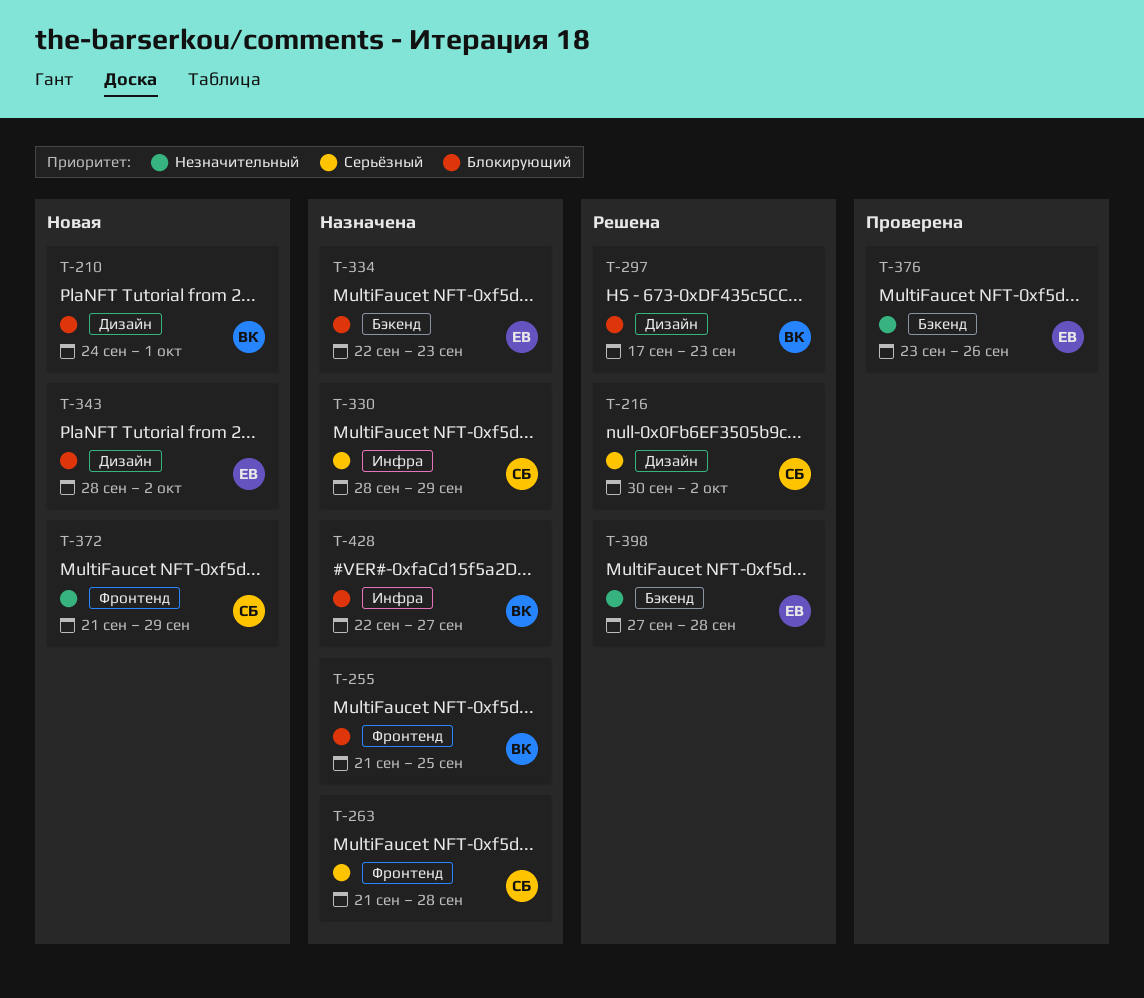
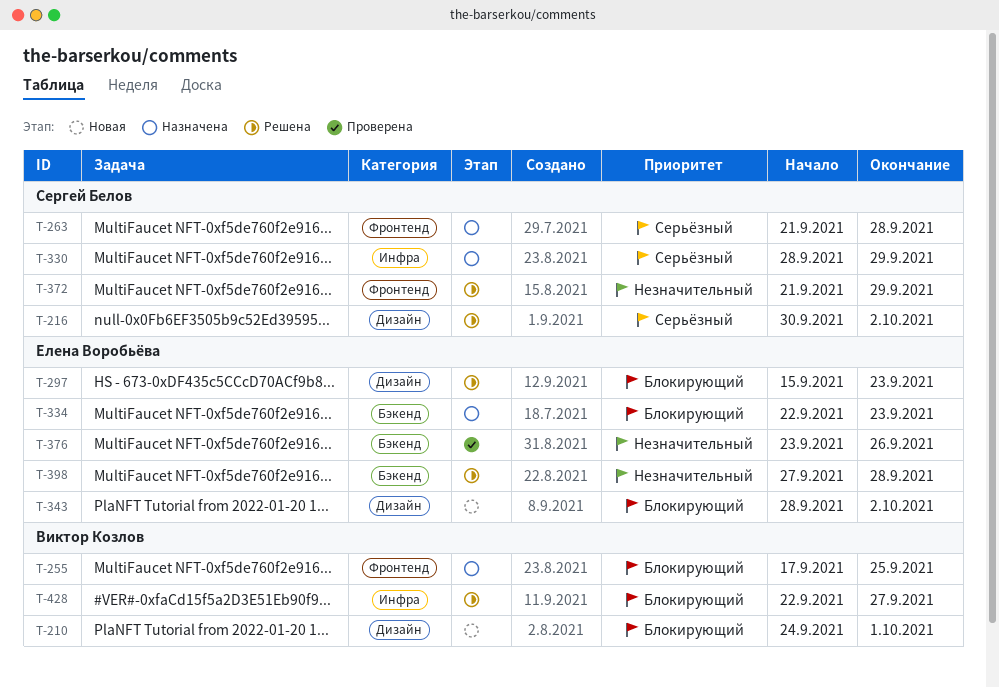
T-255, start: Sep 21 -> Sep 17
T-297, owner: Виктор Козлов -> Елена Воробьёва
T-297, start: Sep 17 -> Sep 15
T-372, status: Новая -> Решена
T-428, status: Назначена -> Решена

